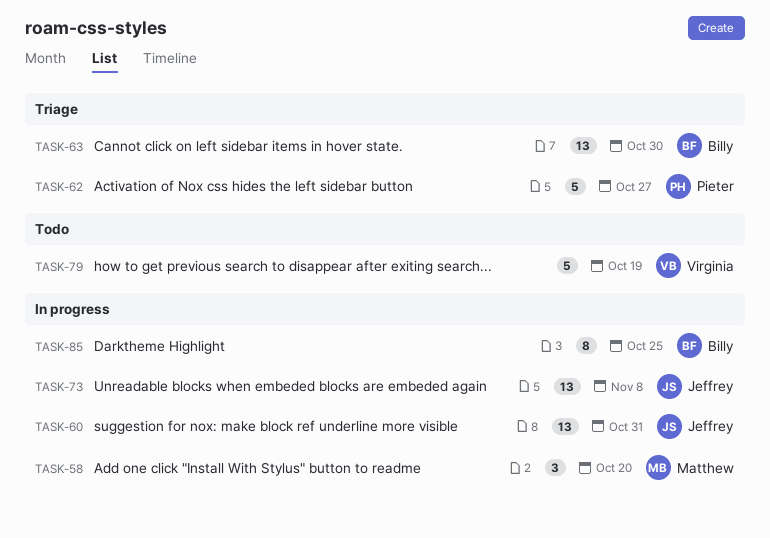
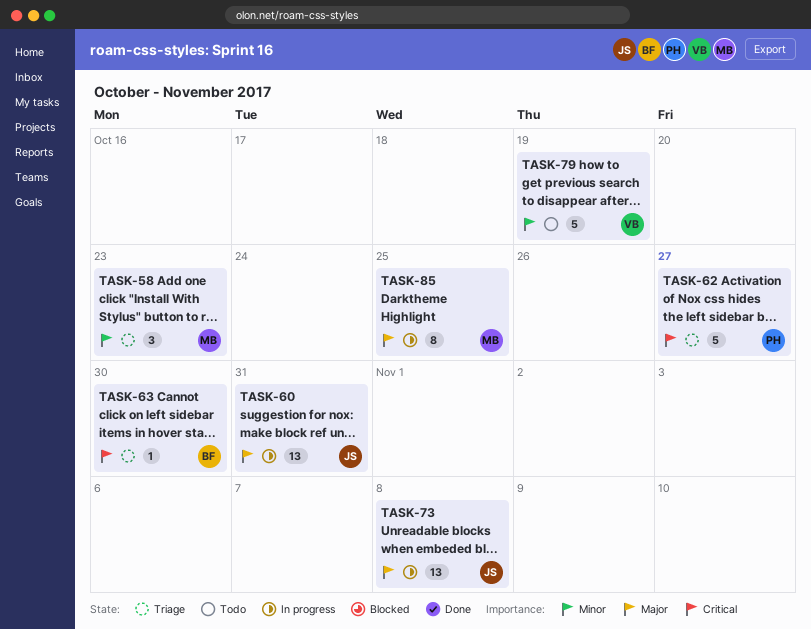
TASK-58, status: In progress -> Triage
TASK-58, due: Oct 20 -> Oct 23
TASK-63, estimate: 13 -> 1
TASK-85, owner: Billy -> Matthew

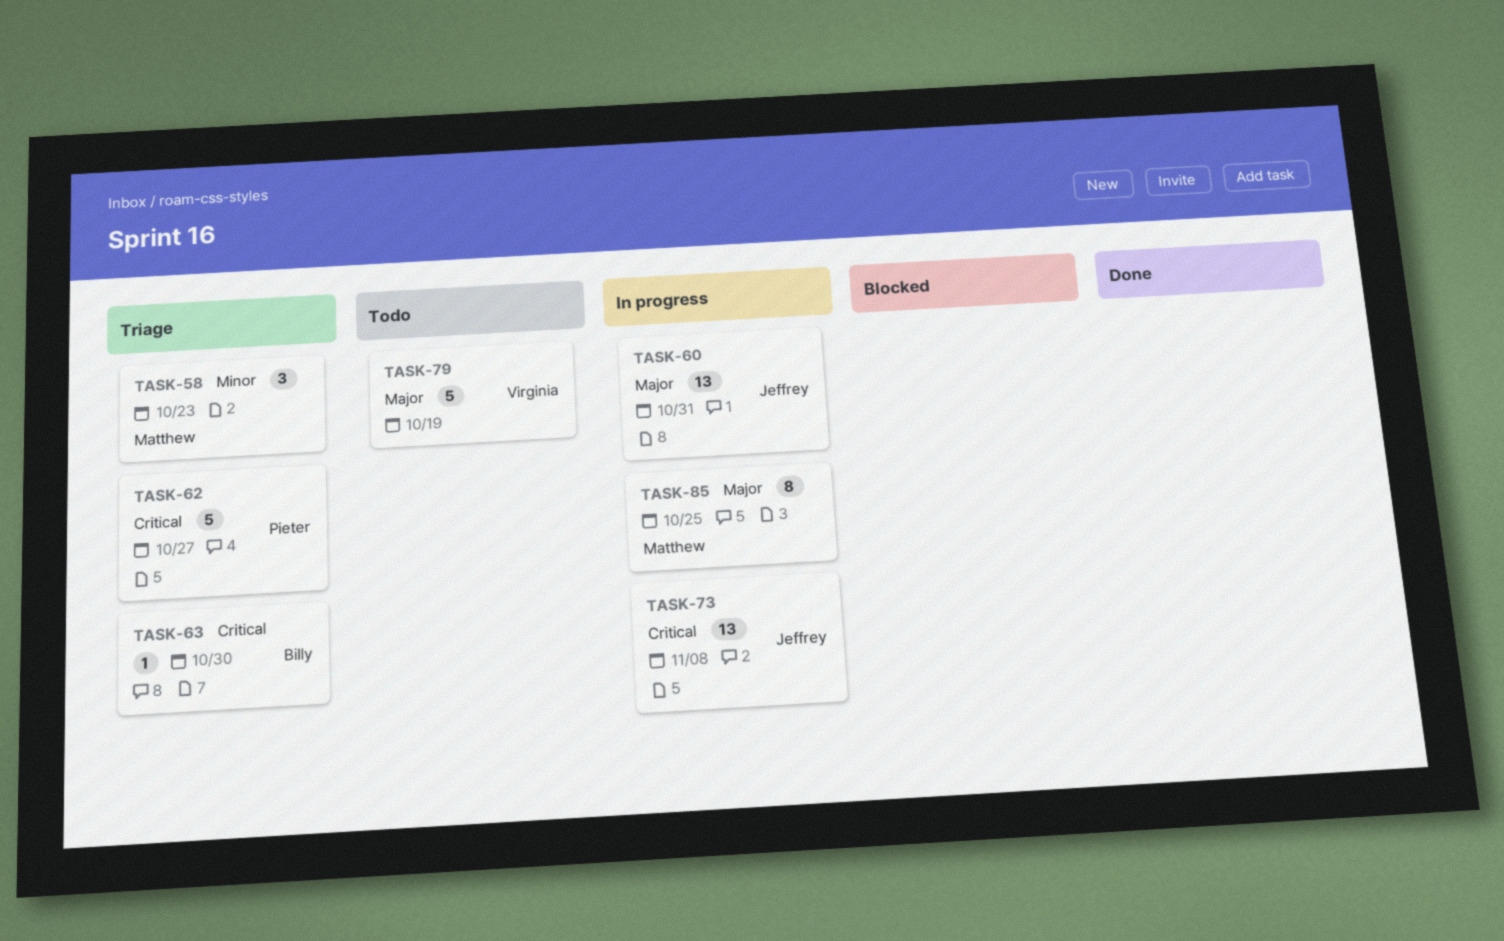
TASK-73, priority: Major -> Critical
TASK-79, priority: Minor -> Major

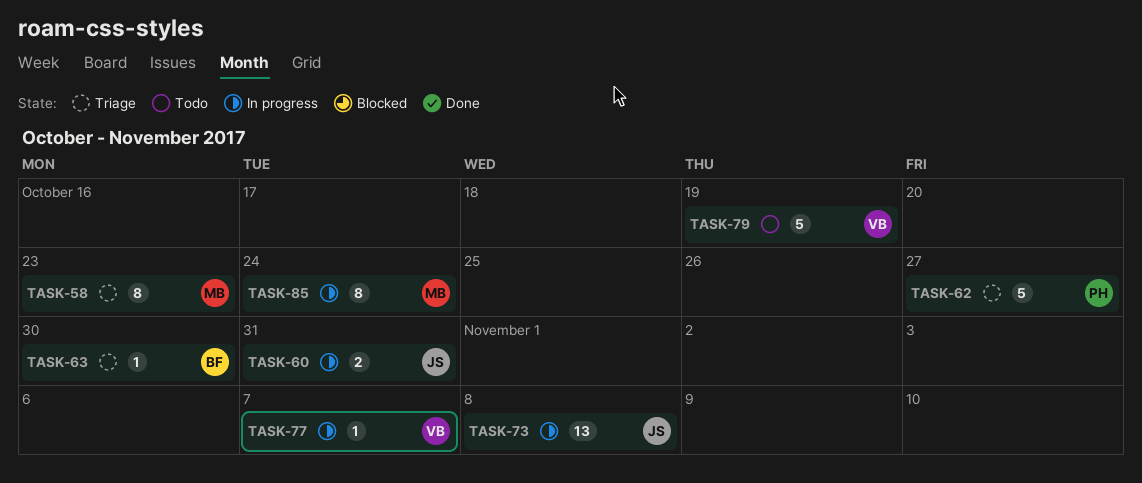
TASK-58, estimate: 3 -> 8
TASK-60, estimate: 13 -> 2
TASK-77: none -> present
TASK-85, due: Oct 25 -> Oct 24

